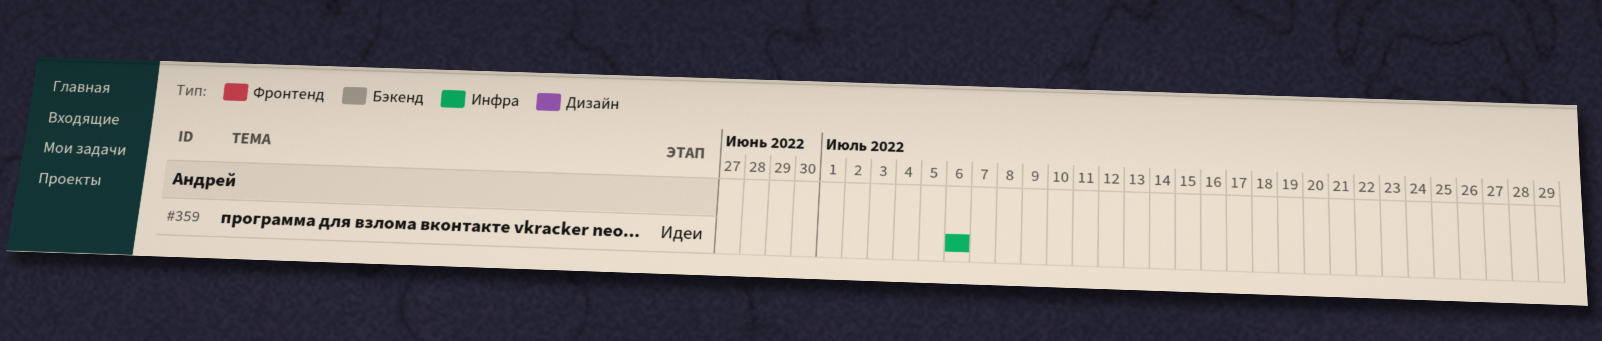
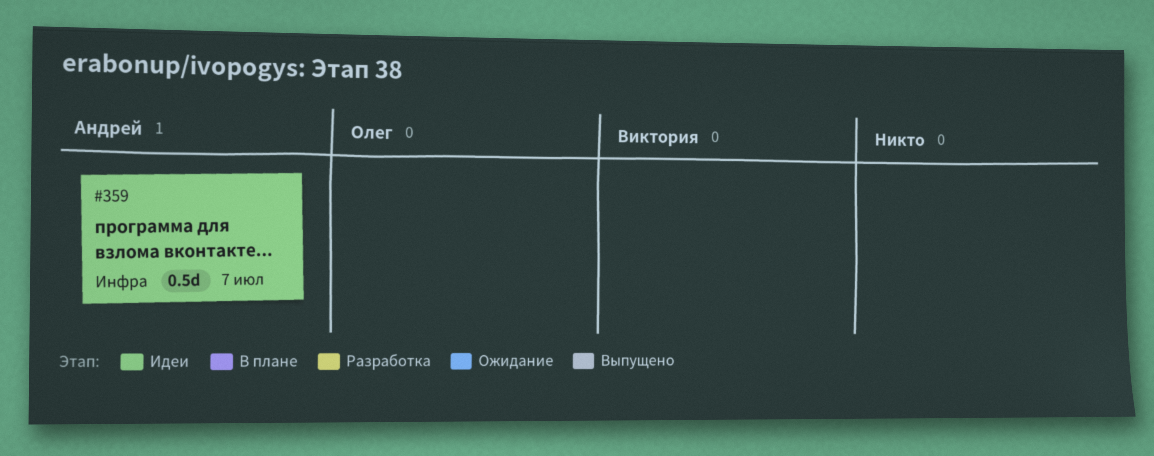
#359, due: Jul 6 -> Jul 7

